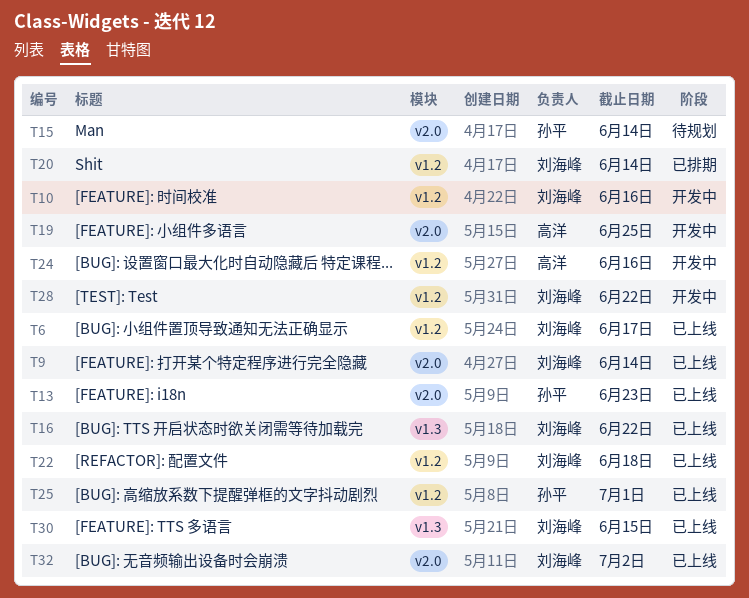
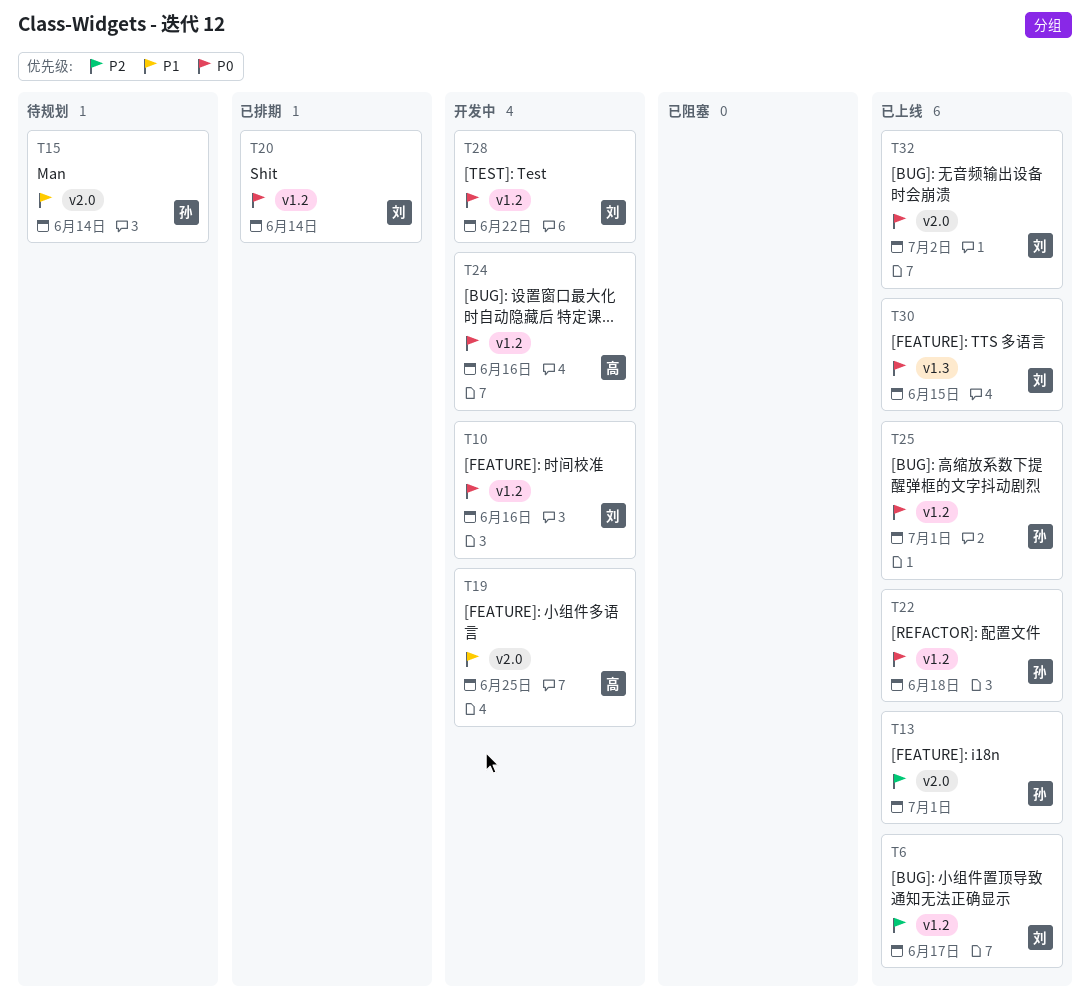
T9: present -> none
T13, due: Jun 23 -> Jul 1
T16: present -> none
T22, owner: 刘海峰 -> 孙平

